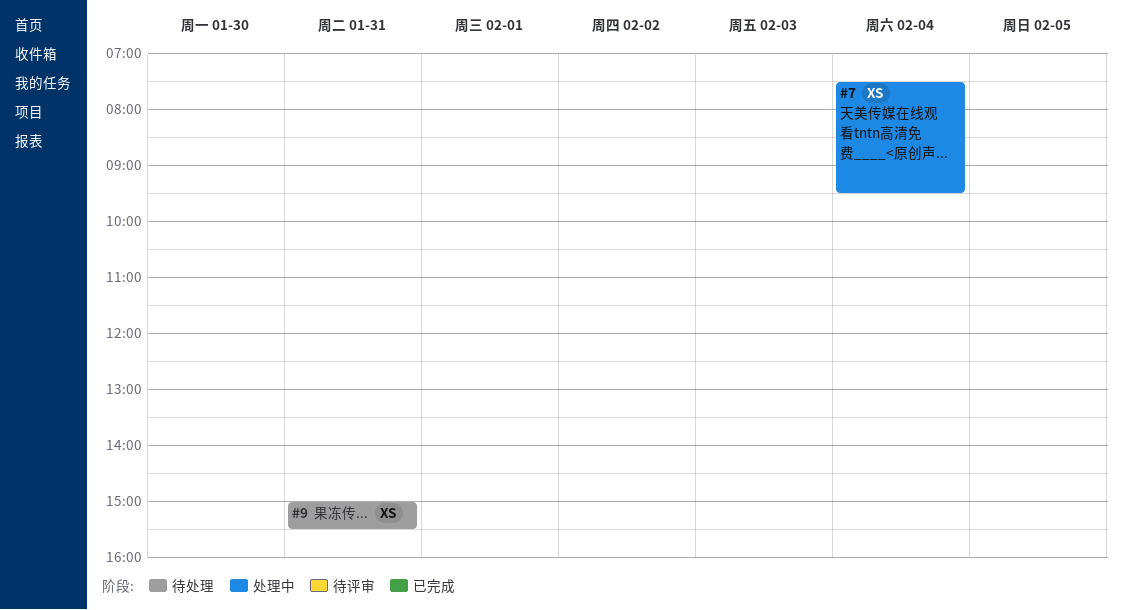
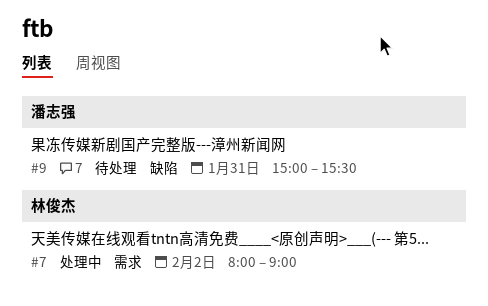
#7, day: Feb 4 -> Feb 2
#7, begins: 07:30 -> 08:00
#7, ends: 09:30 -> 09:00

